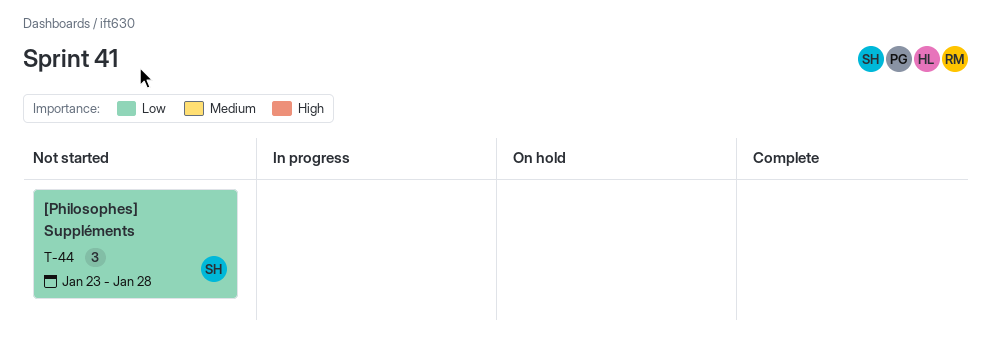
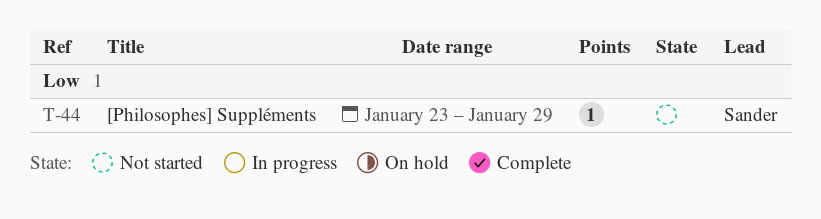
T-44, estimate: 3 -> 1
T-44, due: Jan 28 -> Jan 29

